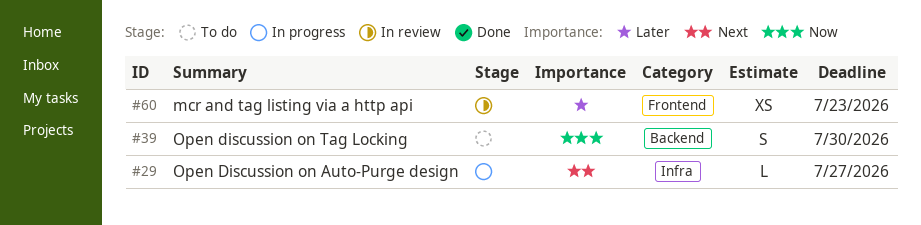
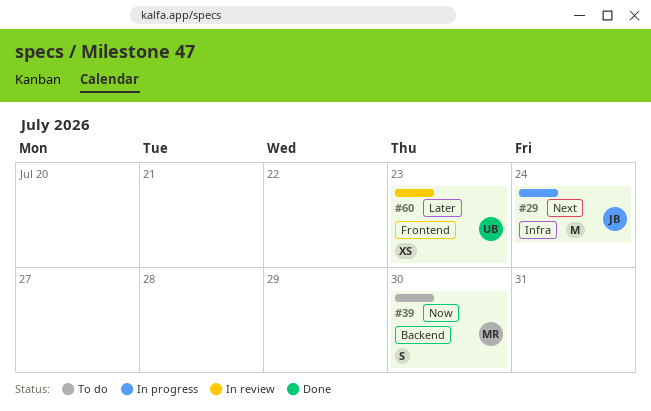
#29, estimate: L -> M
#29, due: Jul 27 -> Jul 24

